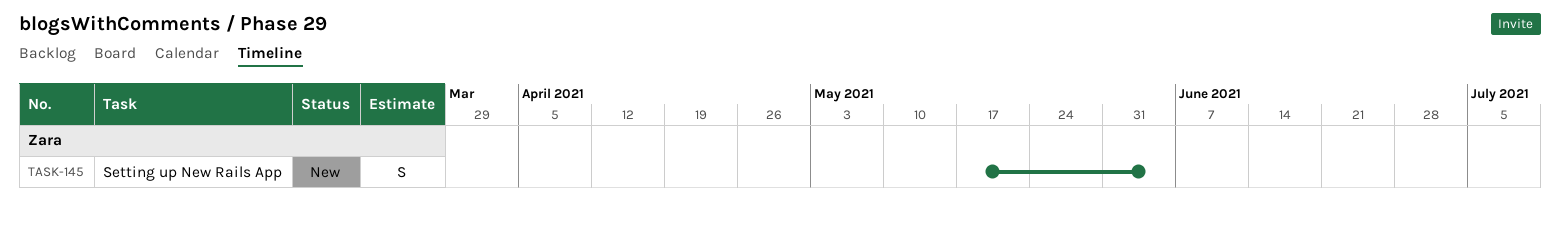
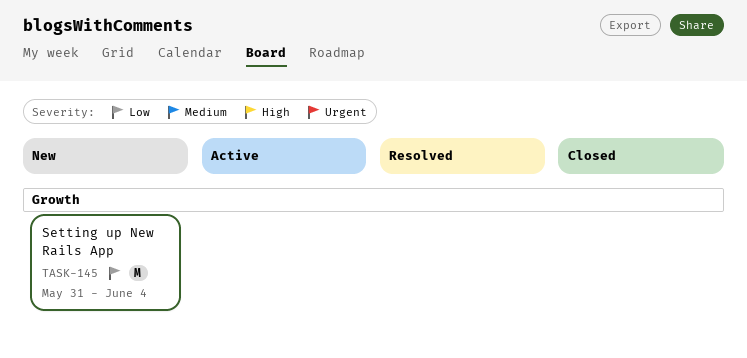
TASK-145, estimate: S -> M
TASK-145, start: May 17 -> May 31

